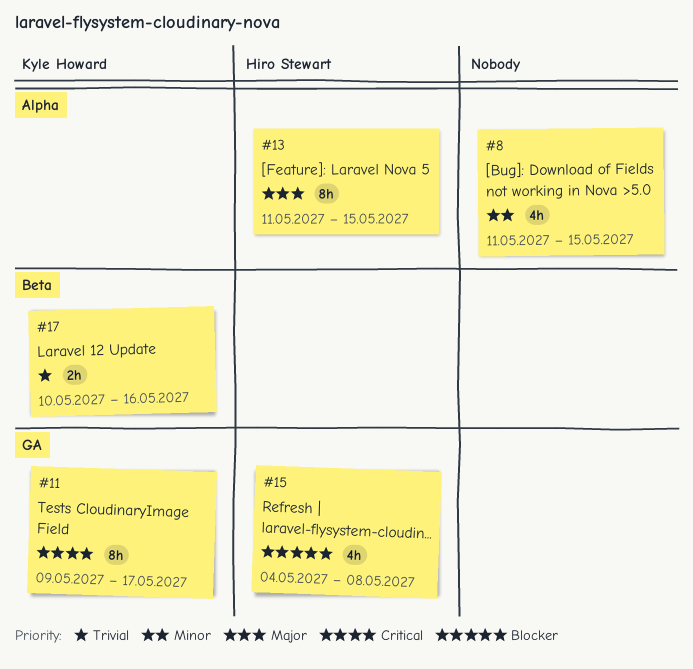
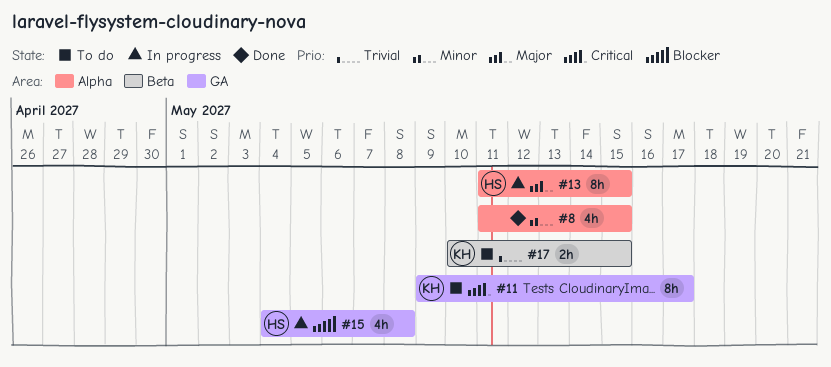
#17, due: May 16 -> May 15

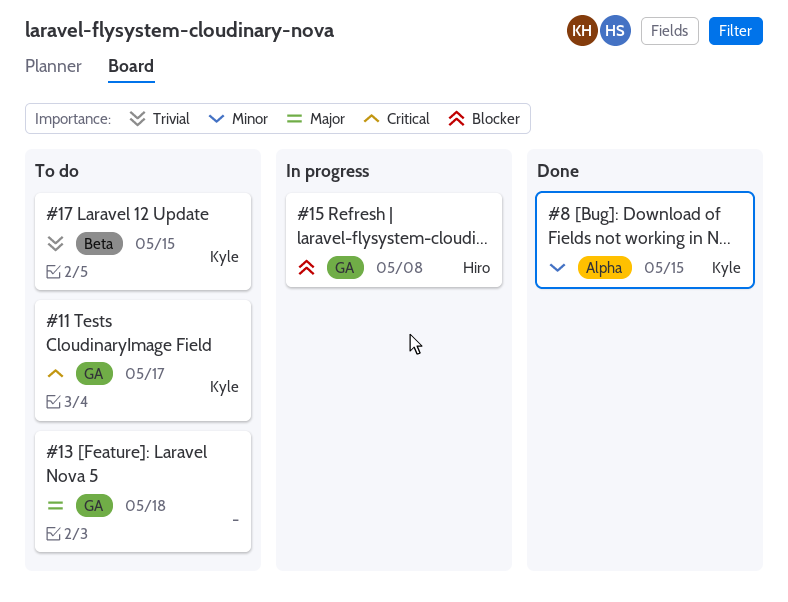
#8, owner: none -> Kyle
#13, status: In progress -> To do
#13, owner: Hiro -> none
#13, label: Alpha -> GA
#13, due: May 15 -> May 18

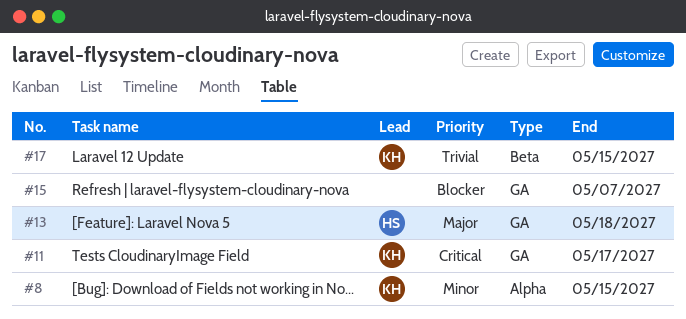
#13, owner: none -> Hiro
#15, owner: Hiro -> none
#15, due: May 8 -> May 7

